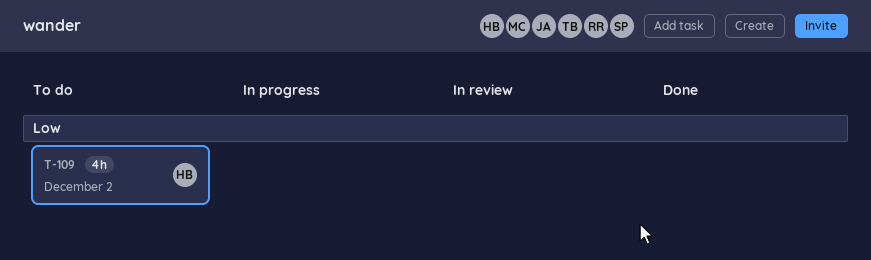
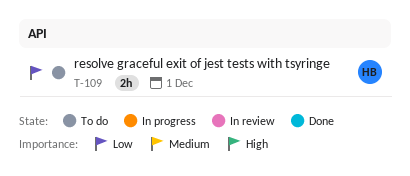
T-109, estimate: 4h -> 2h
T-109, due: Dec 2 -> Dec 1

